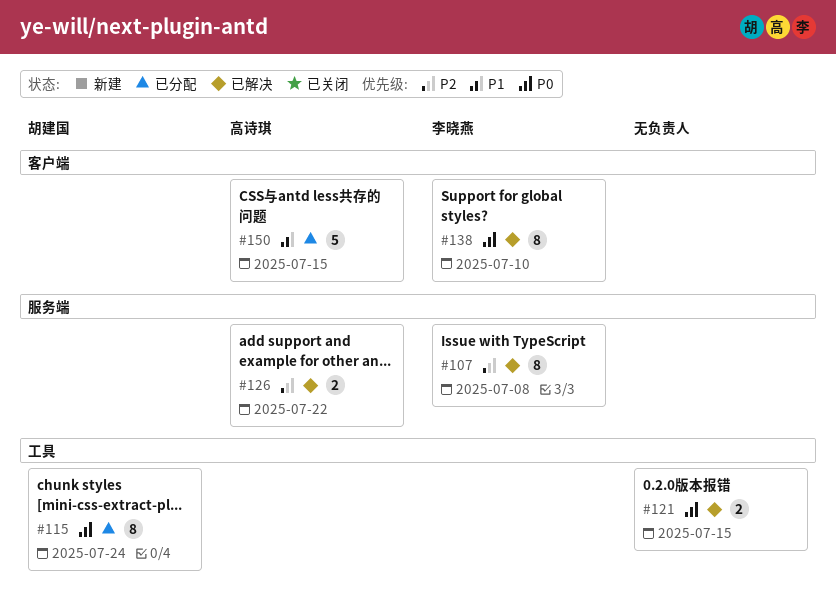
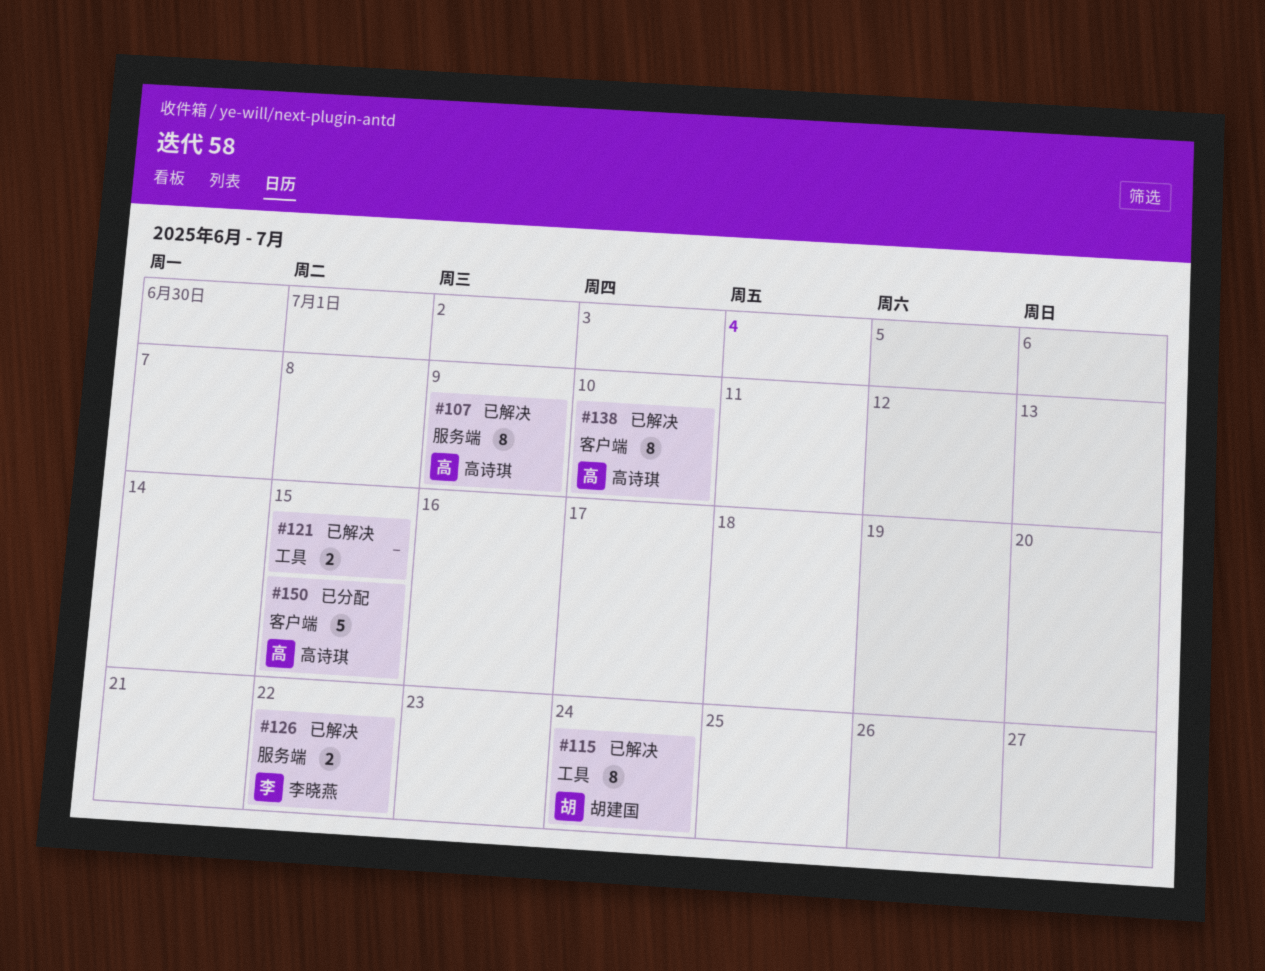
#107, owner: 李晓燕 -> 高诗琪
#107, due: Jul 8 -> Jul 9
#115, status: 已分配 -> 已解决
#126, owner: 高诗琪 -> 李晓燕
#138, owner: 李晓燕 -> 高诗琪

